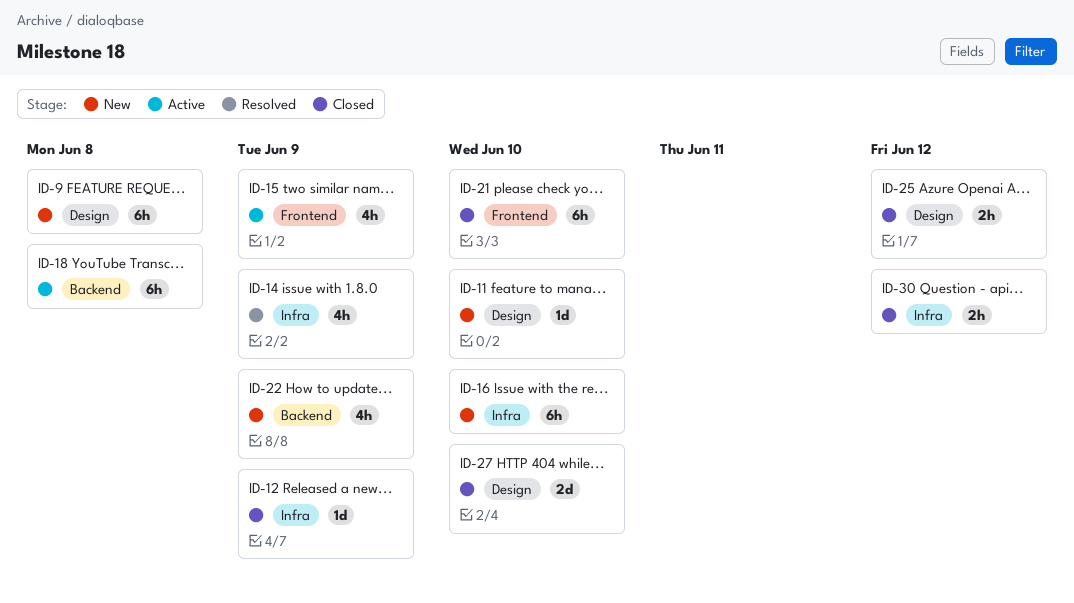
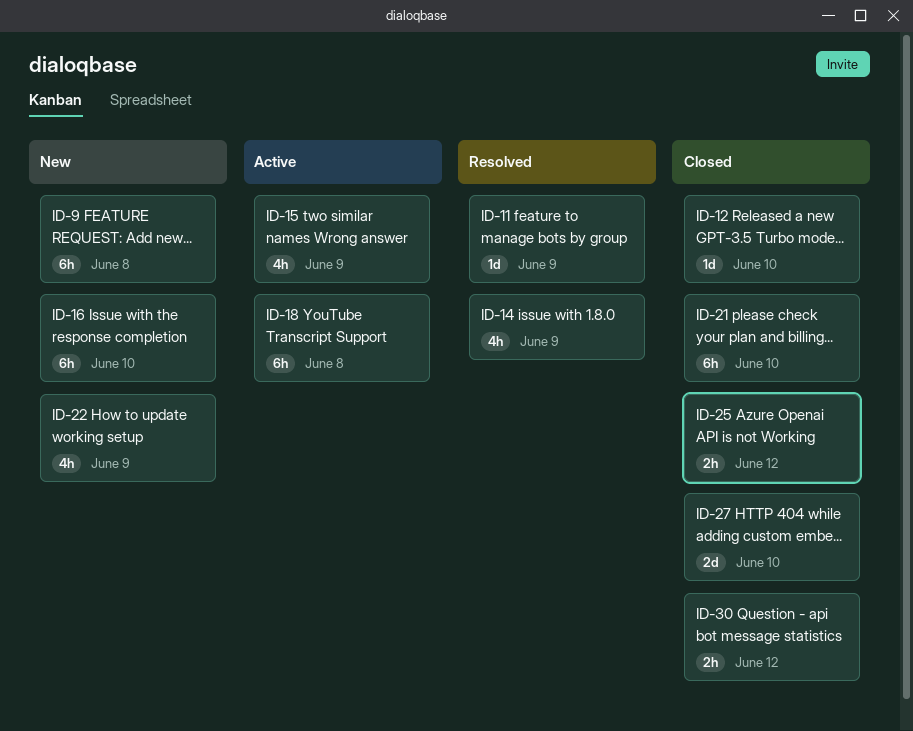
ID-11, status: New -> Resolved
ID-11, due: Jun 10 -> Jun 9
ID-12, due: Jun 9 -> Jun 10

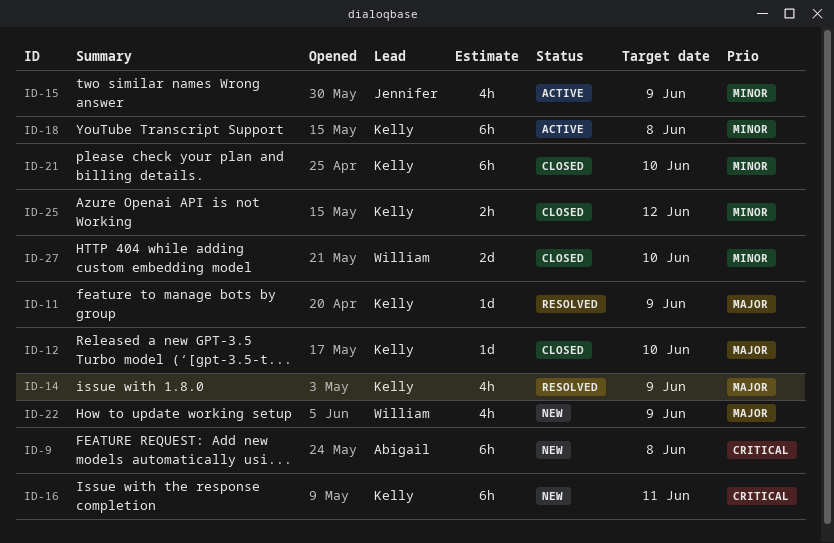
ID-16, due: Jun 10 -> Jun 11
ID-30: present -> none

